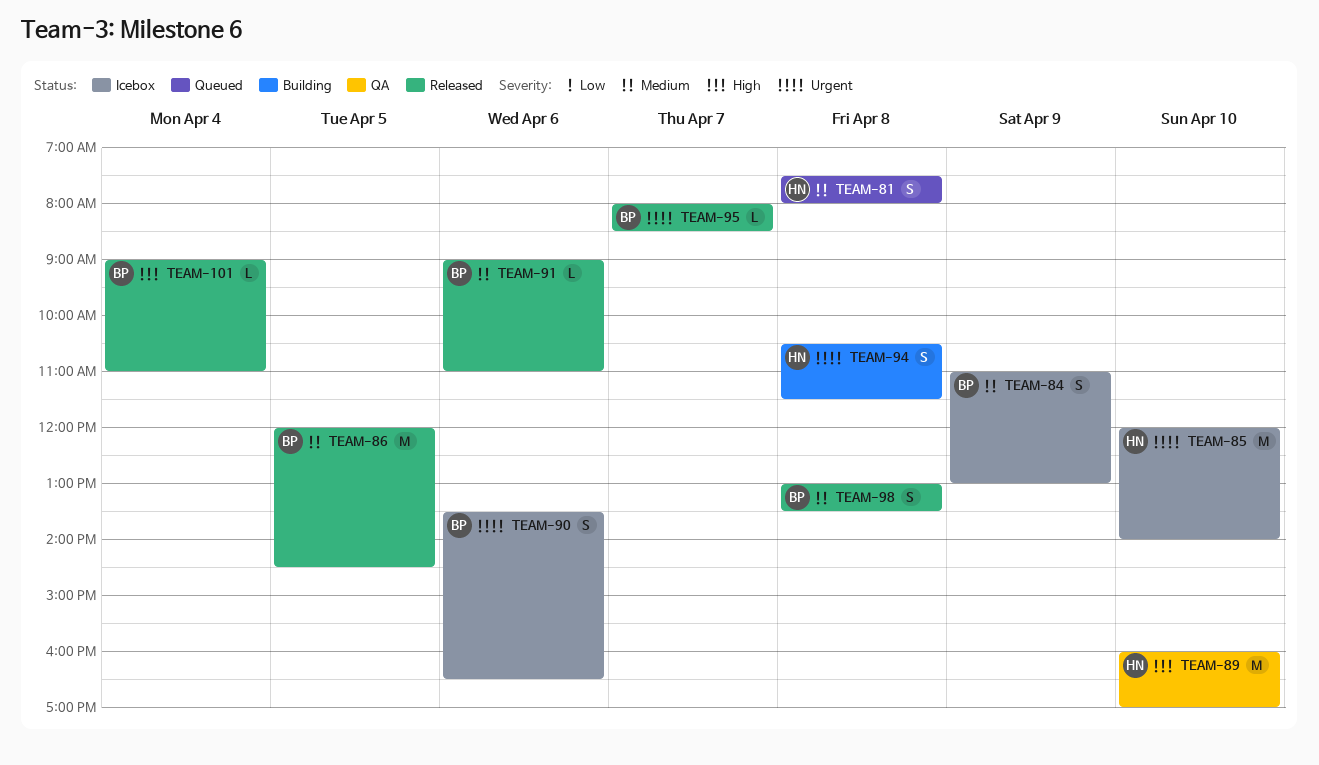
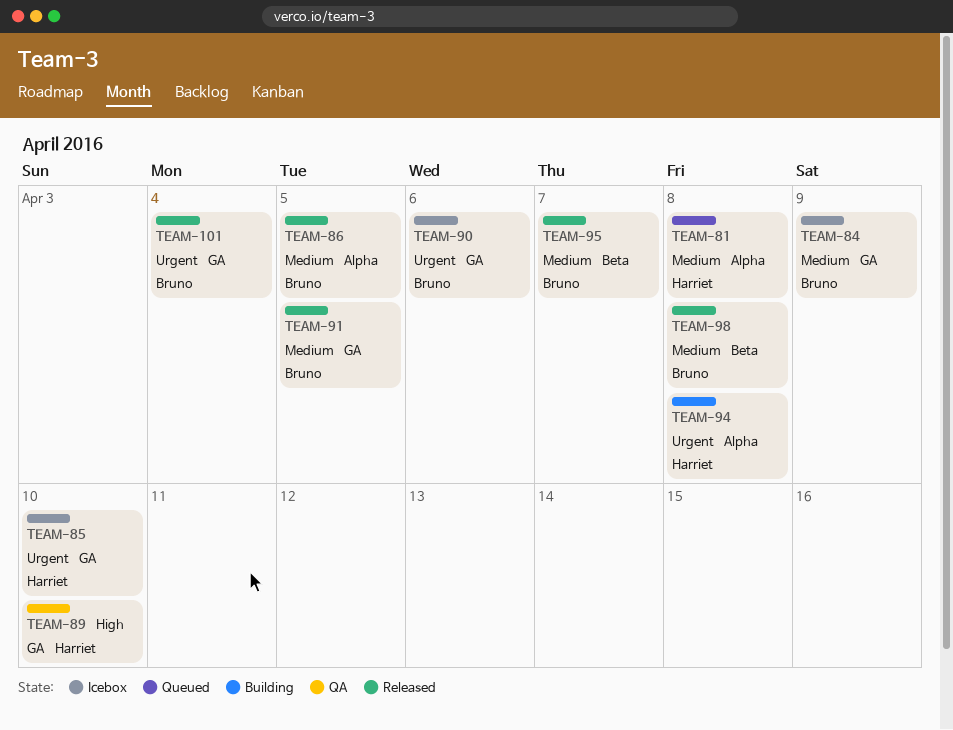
TEAM-91, day: Apr 6 -> Apr 5
TEAM-95, priority: Urgent -> Medium
TEAM-101, priority: High -> Urgent

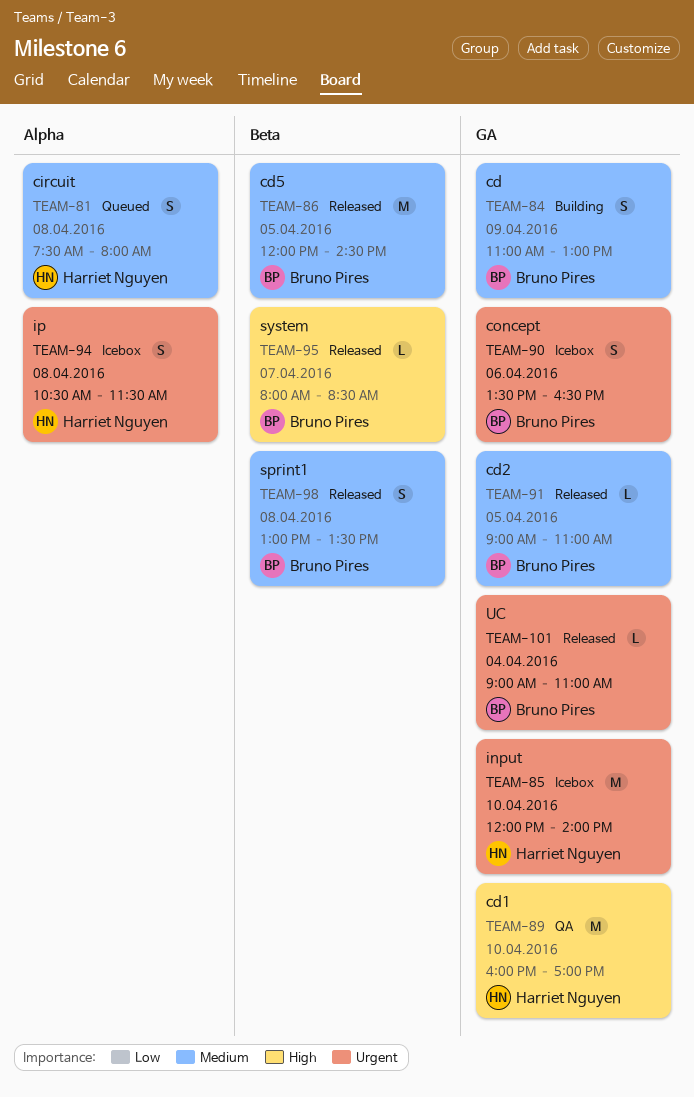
TEAM-84, status: Icebox -> Building
TEAM-86, label: Alpha -> Beta
TEAM-94, status: Building -> Icebox
TEAM-95, priority: Medium -> High

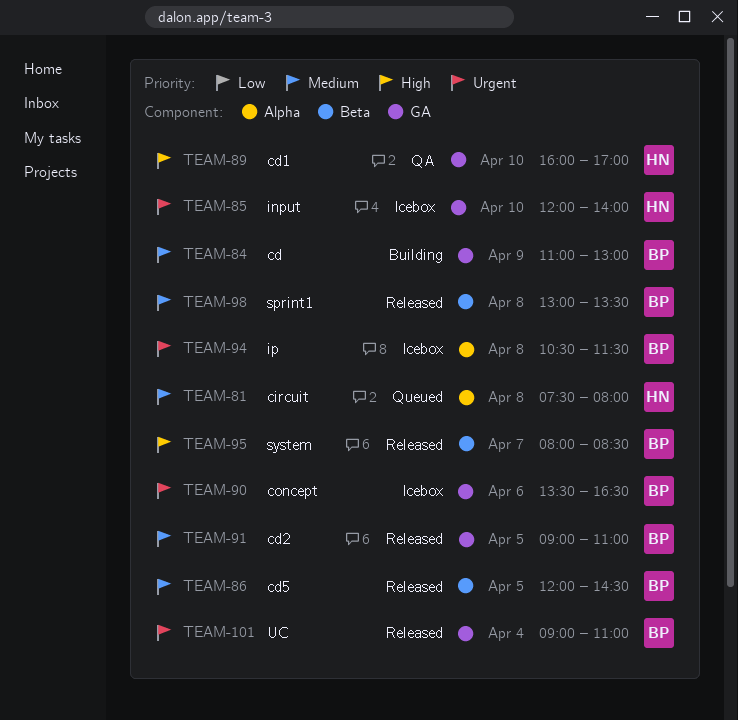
TEAM-94, owner: Harriet Nguyen -> Bruno Pires

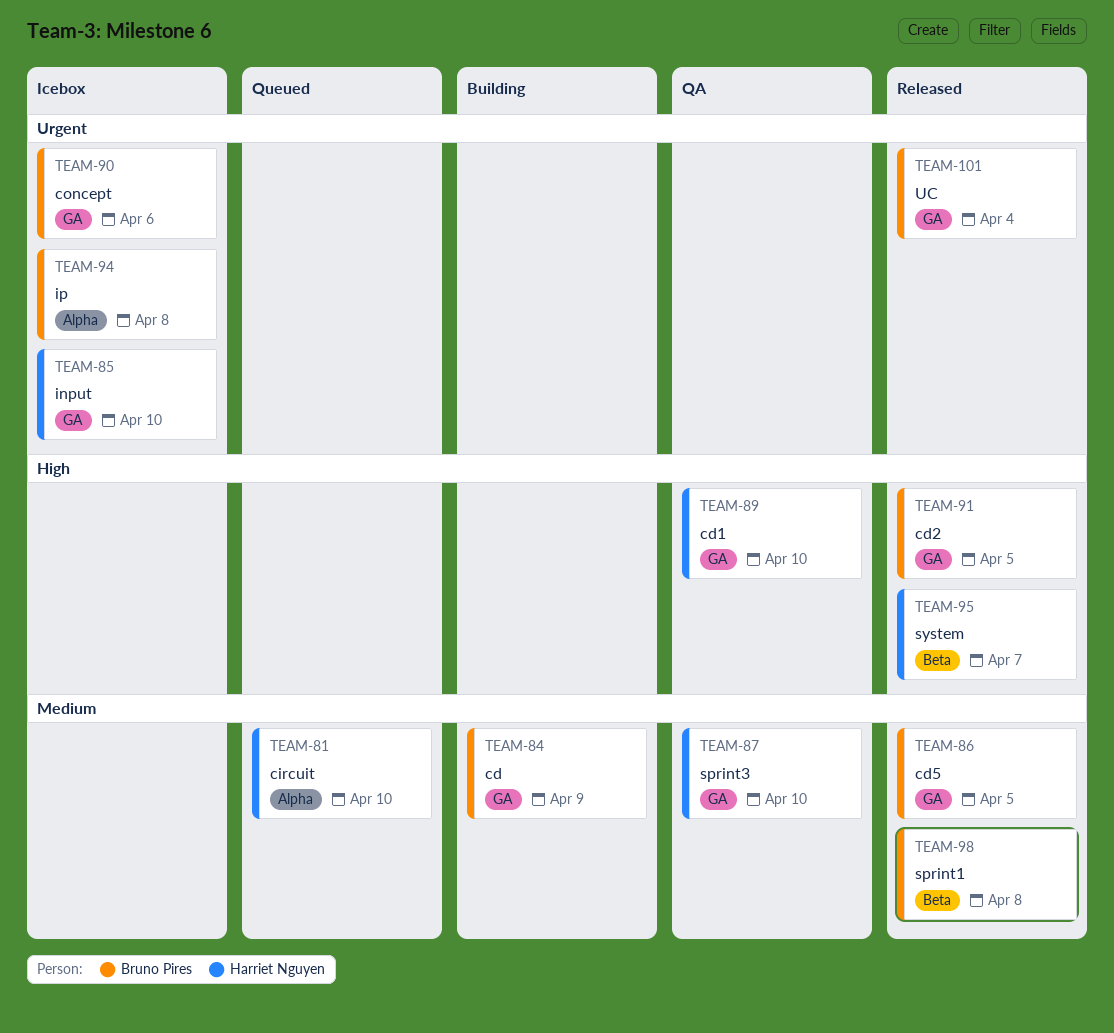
TEAM-81, day: Apr 8 -> Apr 10
TEAM-86, label: Beta -> GA
TEAM-87: none -> present
TEAM-91, priority: Medium -> High
TEAM-95, owner: Bruno Pires -> Harriet Nguyen

